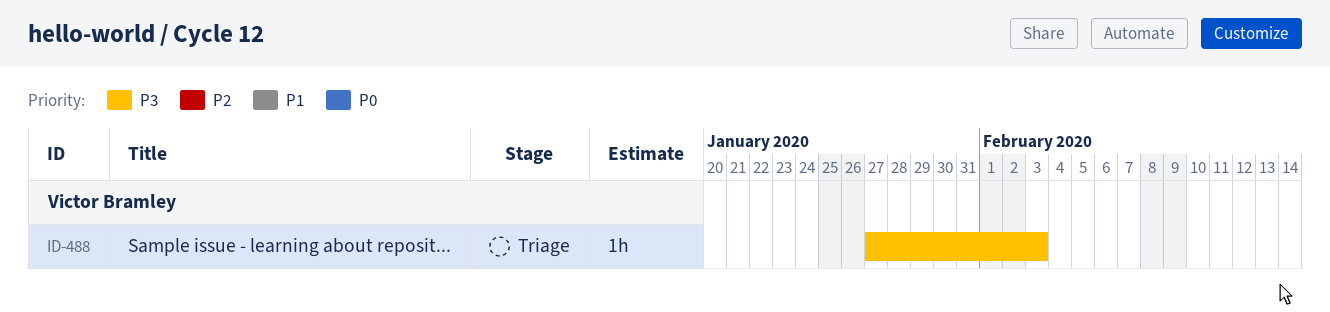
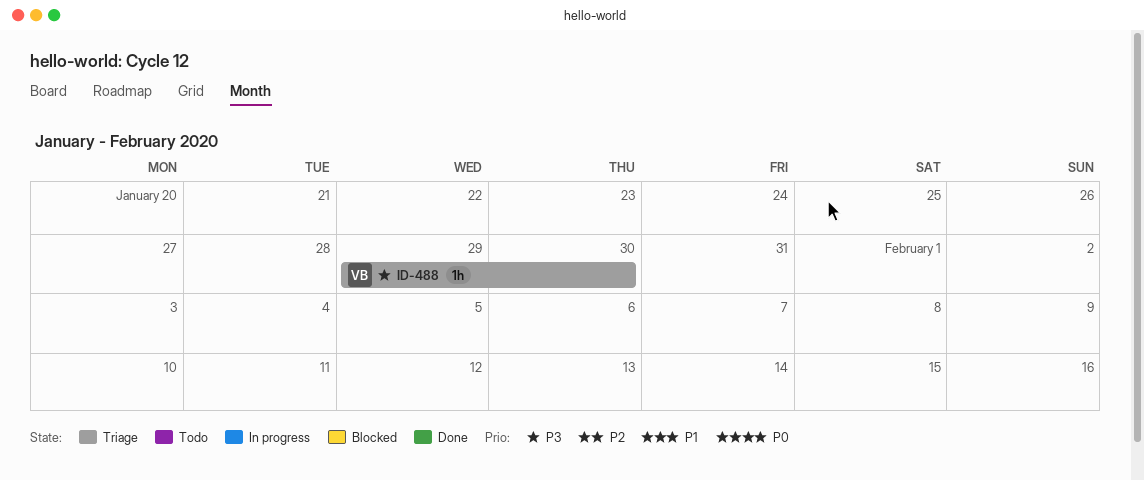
ID-488, start: Jan 27 -> Jan 29
ID-488, due: Feb 3 -> Jan 30

